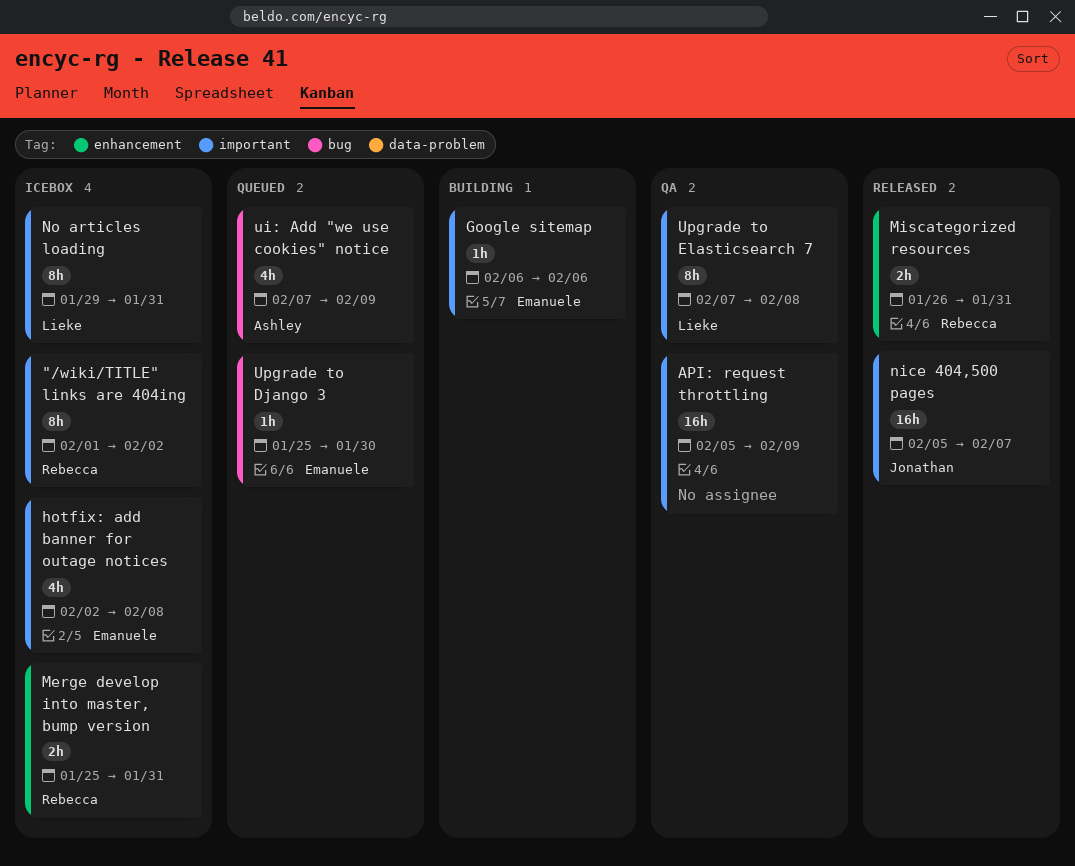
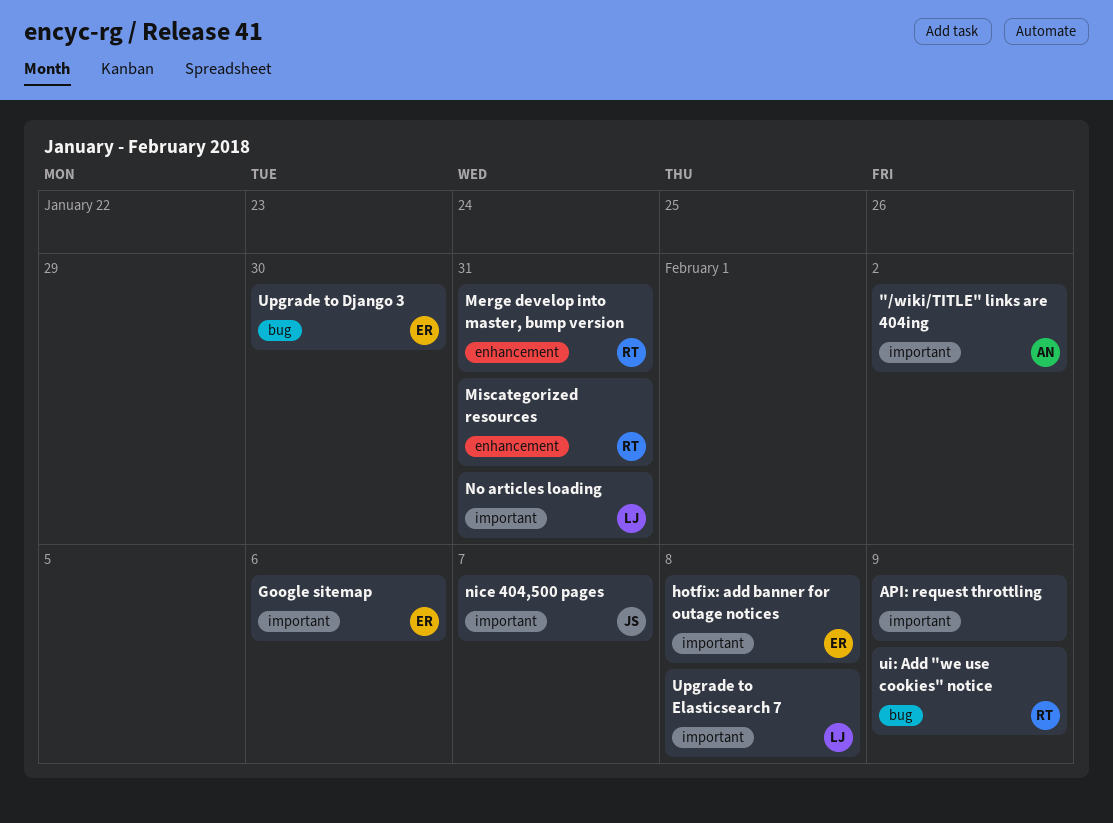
"/wiki/TITLE" links are 404ing, owner: Rebecca -> Ashley
ui: Add "we use cookies" notice, owner: Ashley -> Rebecca

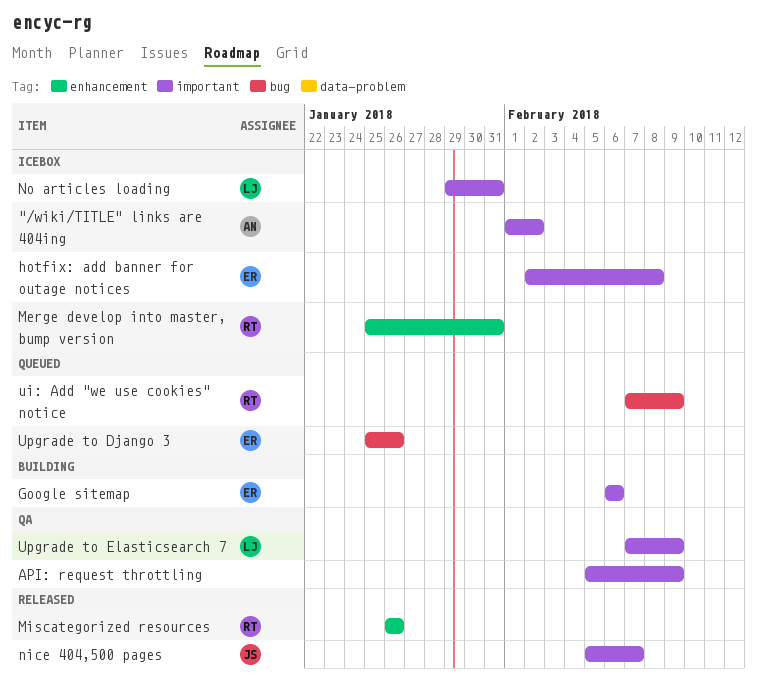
Miscategorized resources, due: Jan 31 -> Jan 26
Upgrade to Django 3, due: Jan 30 -> Jan 26
Upgrade to Elasticsearch 7, due: Feb 8 -> Feb 9

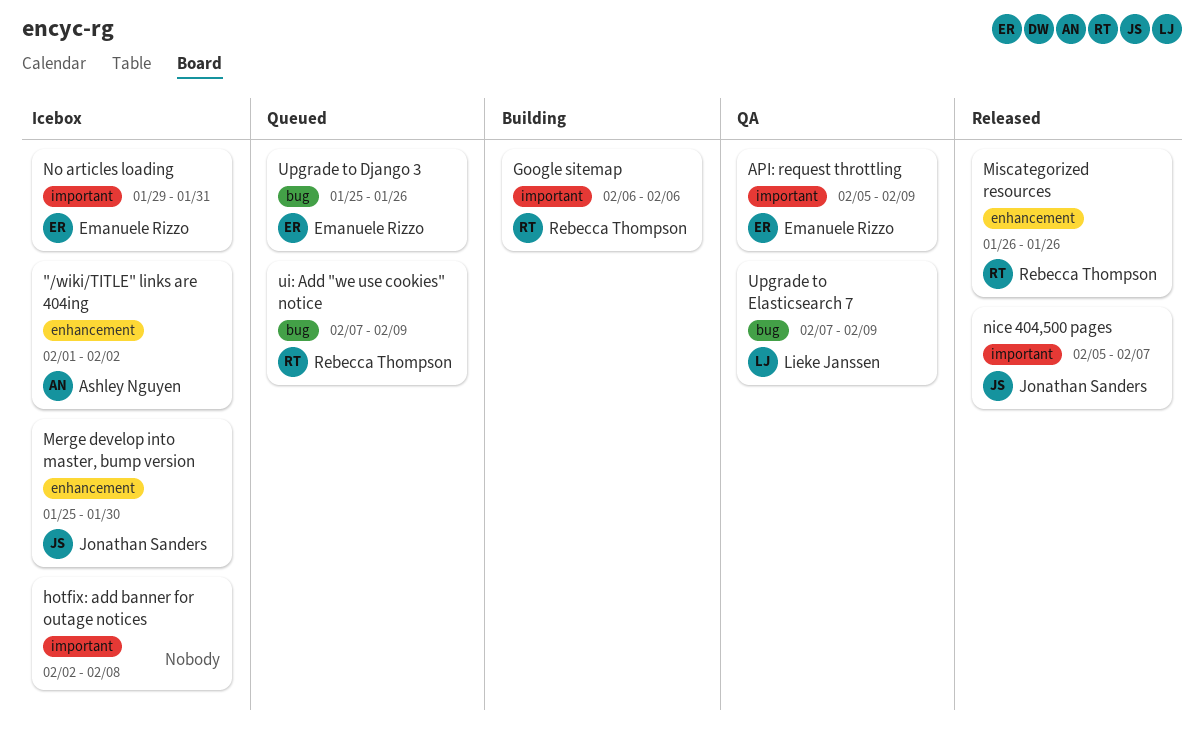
"/wiki/TITLE" links are 404ing, label: important -> enhancement
API: request throttling, owner: none -> Emanuele Rizzo
Google sitemap, owner: Emanuele Rizzo -> Rebecca Thompson
hotfix: add banner for outage notices, owner: Emanuele Rizzo -> none
Merge develop into master, bump version, owner: Rebecca Thompson -> Jonathan Sanders
Merge develop into master, bump version, due: Jan 31 -> Jan 30
No articles loading, owner: Lieke Janssen -> Emanuele Rizzo
Upgrade to Elasticsearch 7, label: important -> bug

